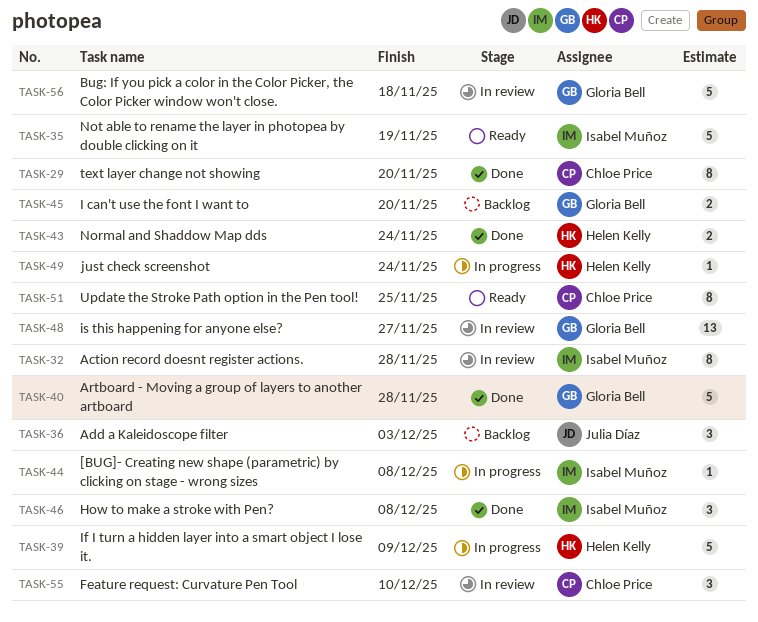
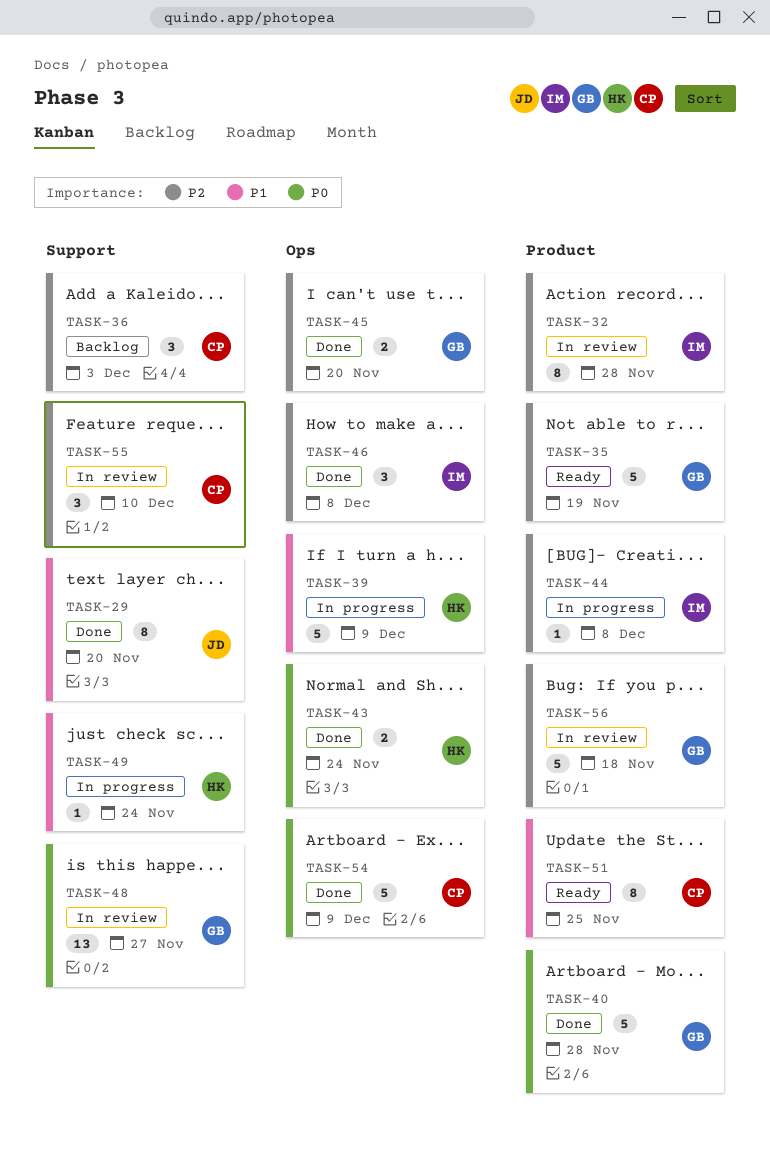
TASK-29, owner: Chloe Price -> Julia Díaz
TASK-35, owner: Isabel Muñoz -> Gloria Bell
TASK-36, owner: Julia Díaz -> Chloe Price
TASK-45, status: Backlog -> Done
TASK-54: none -> present

